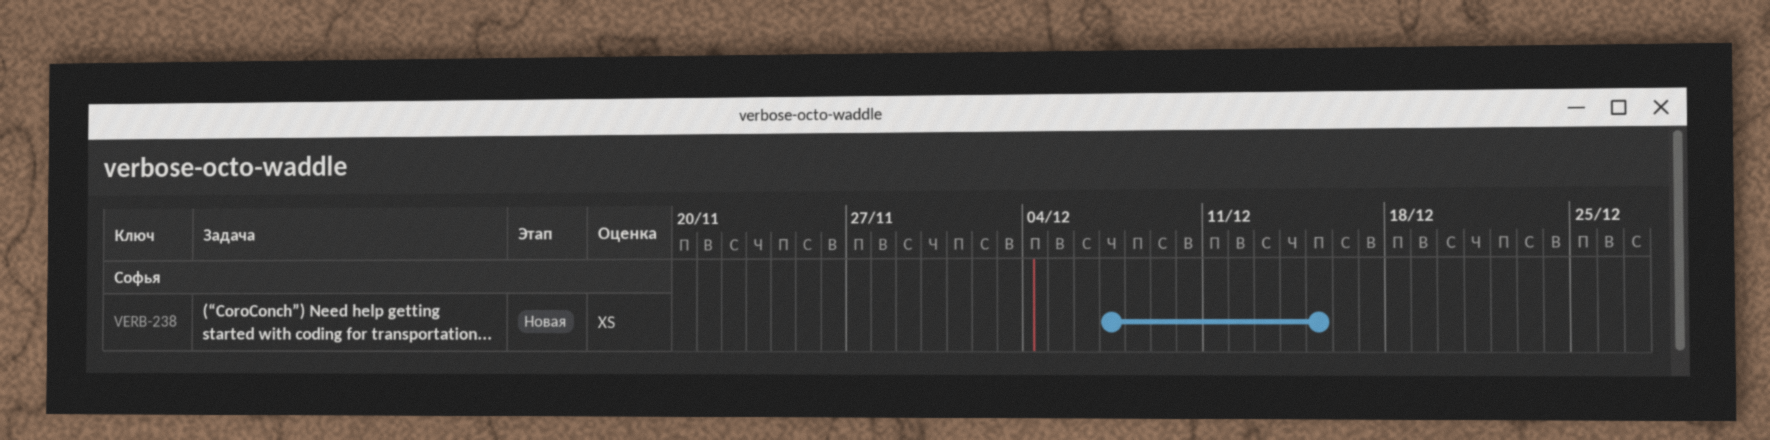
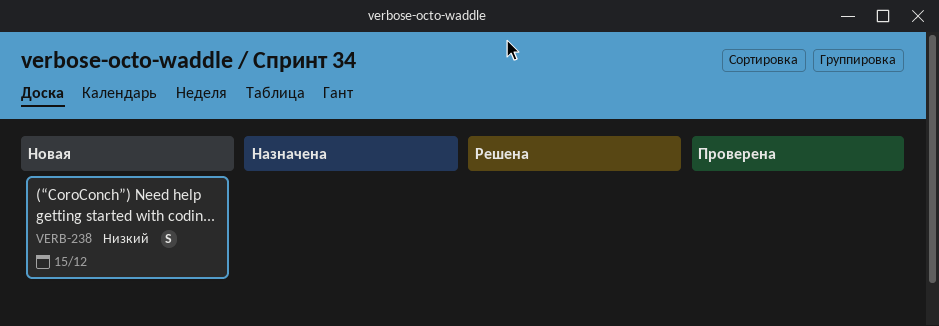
VERB-238, estimate: XS -> S

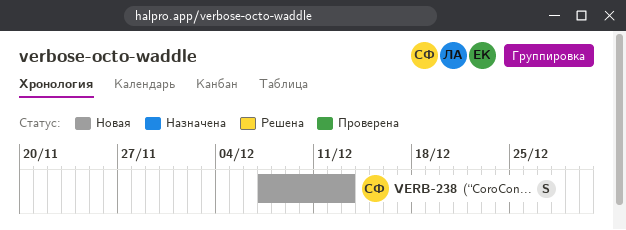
VERB-238, due: Dec 15 -> Dec 13

